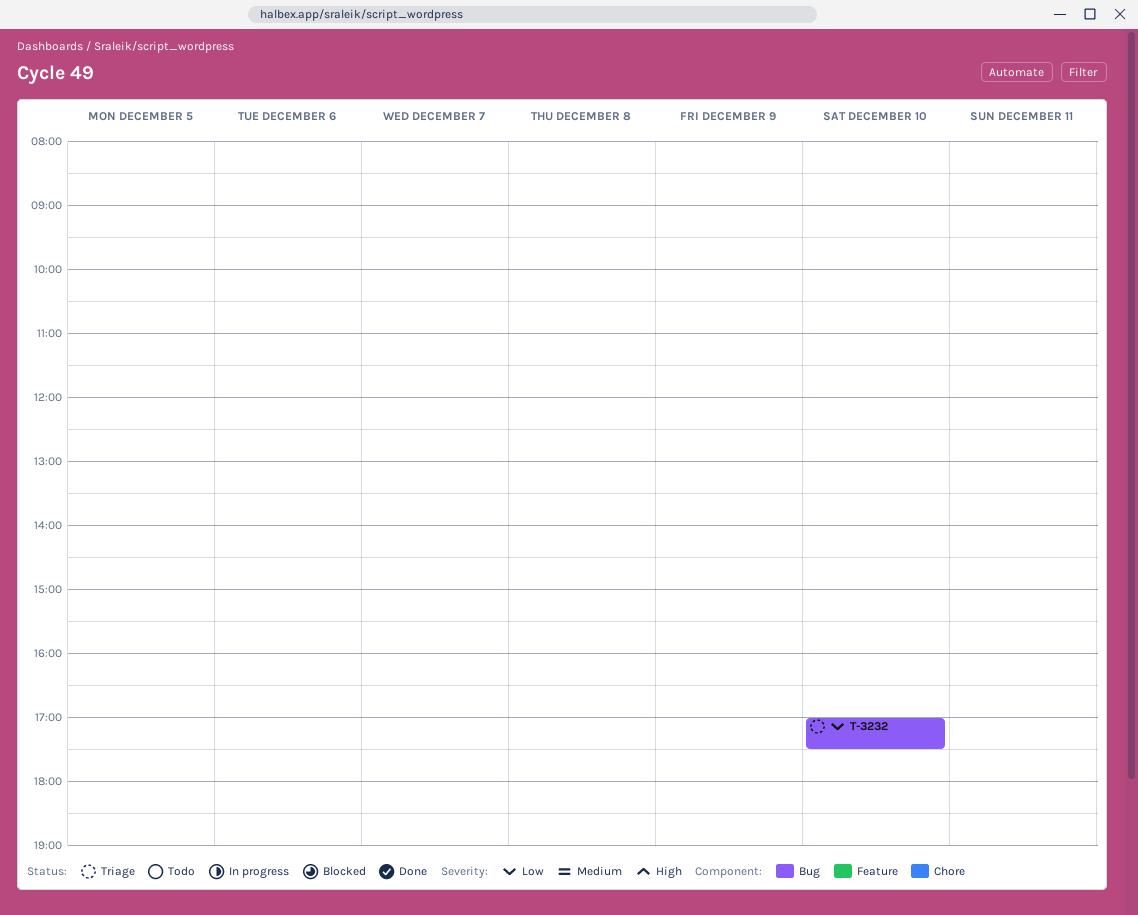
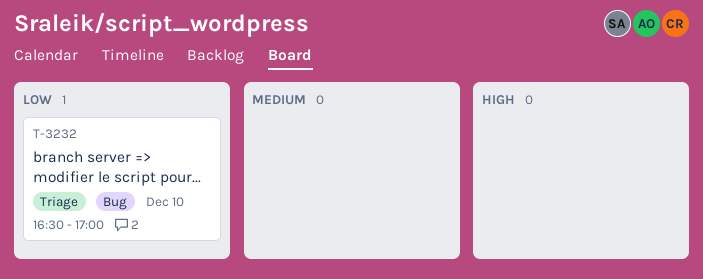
T-3232, begins: 17:00 -> 16:30
T-3232, ends: 17:30 -> 17:00

